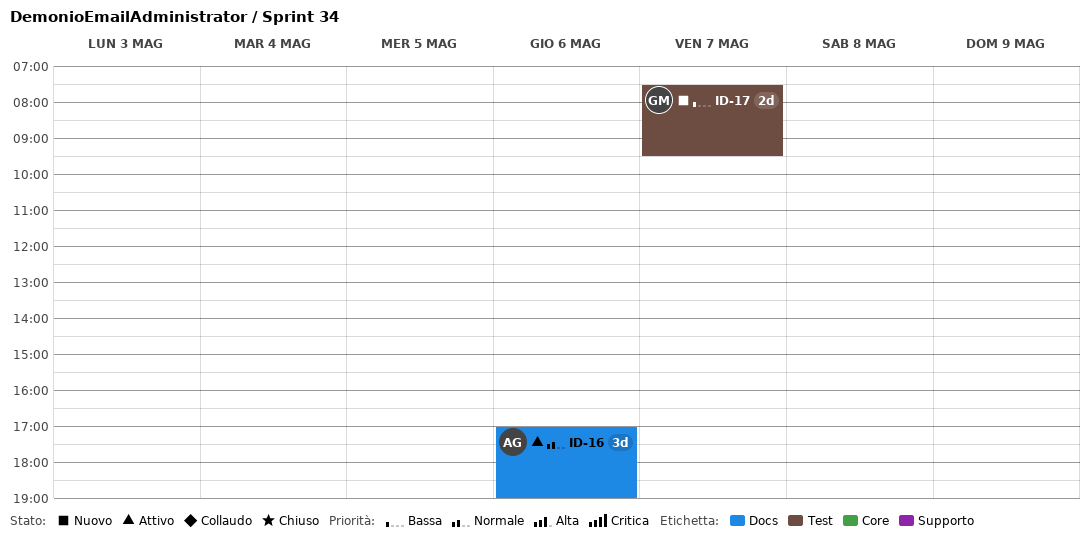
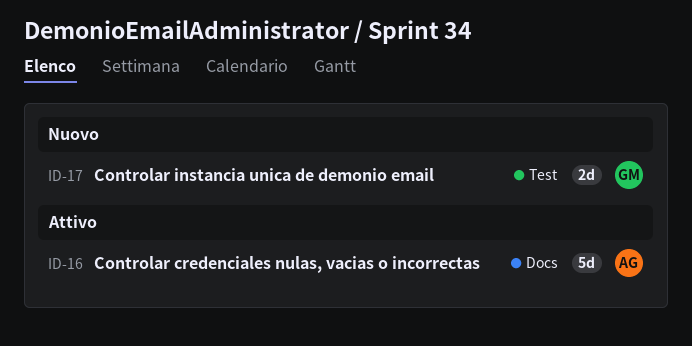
ID-16, estimate: 3d -> 5d

